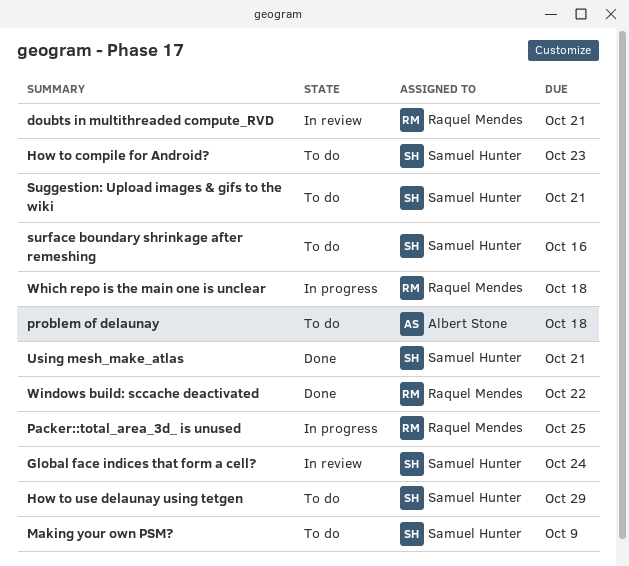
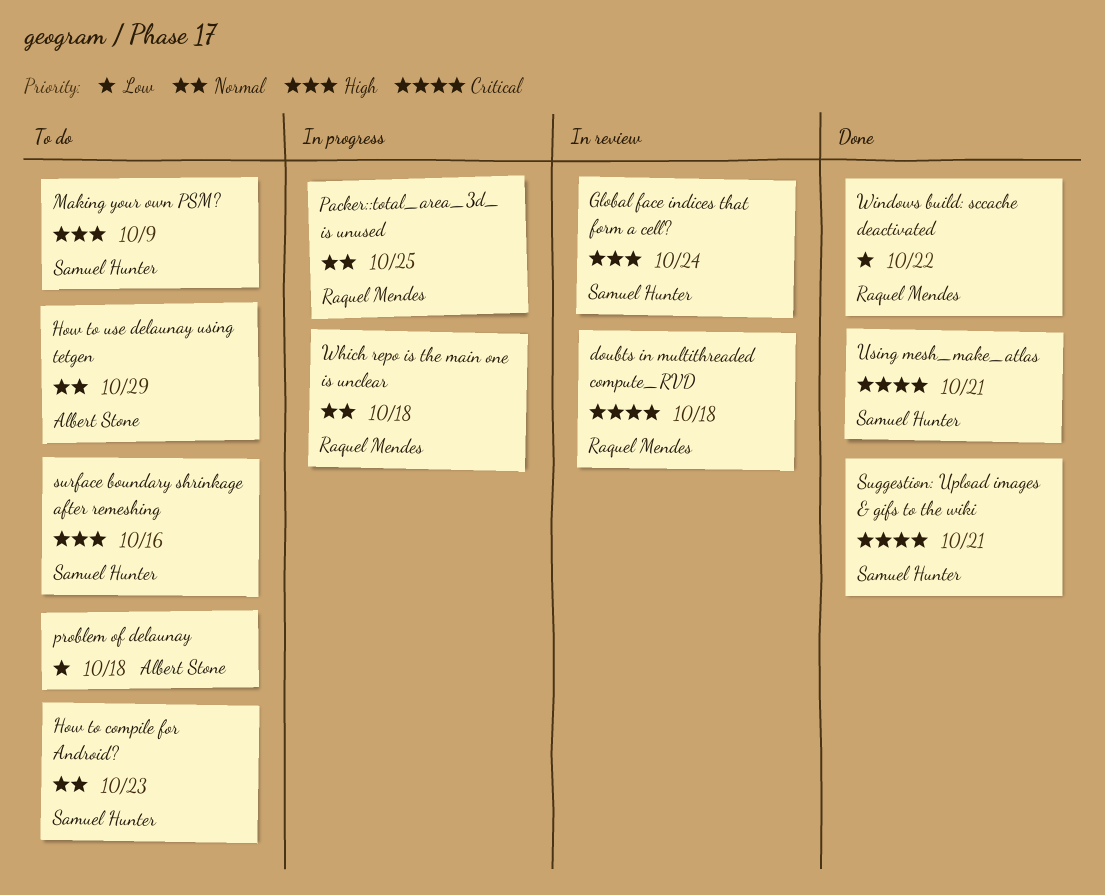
doubts in multithreaded compute_RVD, due: Oct 21 -> Oct 18
How to use delaunay using tetgen, owner: Samuel Hunter -> Albert Stone
Suggestion: Upload images & gifs to the wiki, status: To do -> Done

